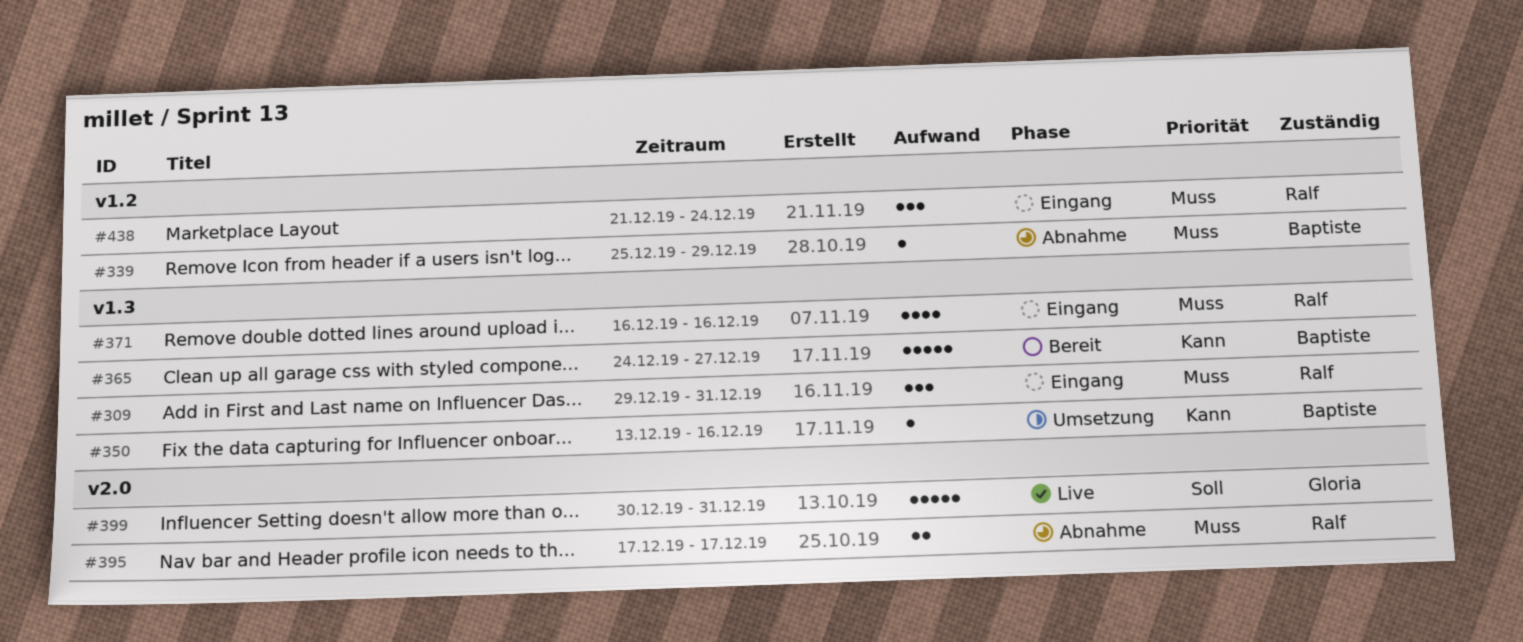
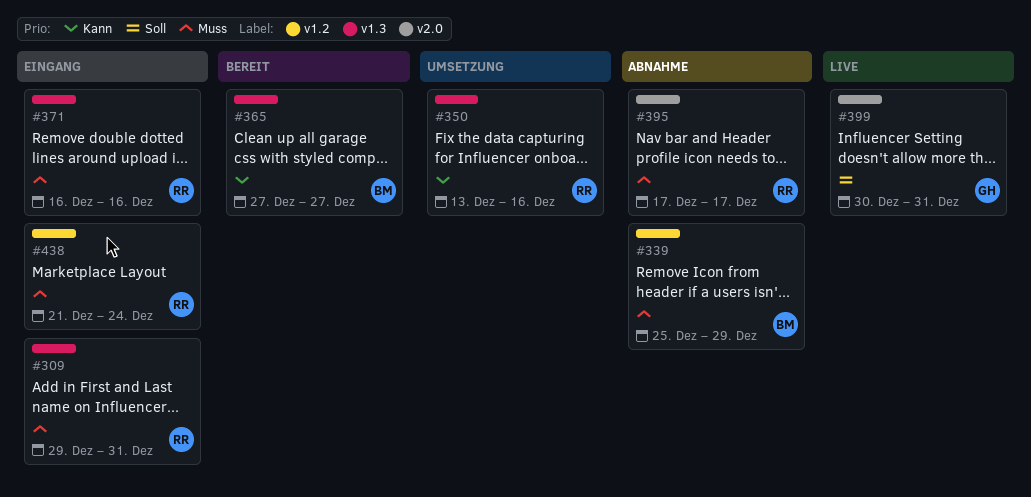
#350, owner: Baptiste -> Ralf
#365, start: Dec 24 -> Dec 27

